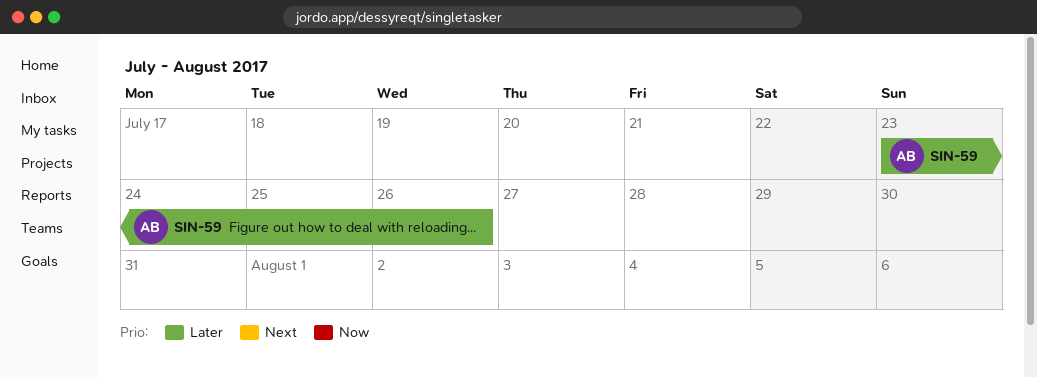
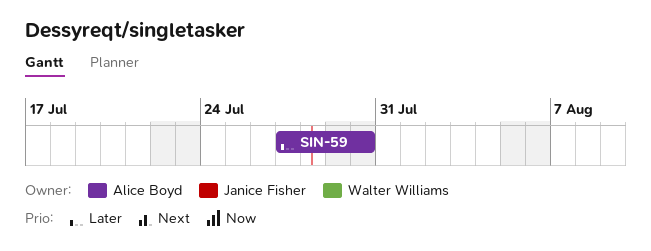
SIN-59, start: Jul 23 -> Jul 27
SIN-59, due: Jul 26 -> Jul 30

